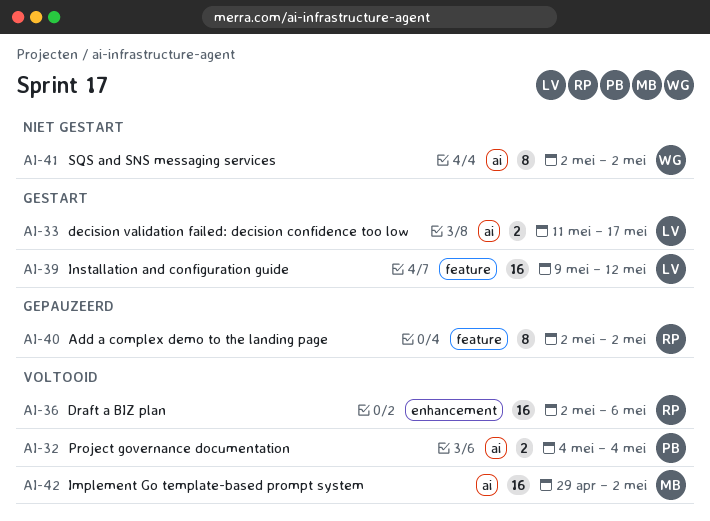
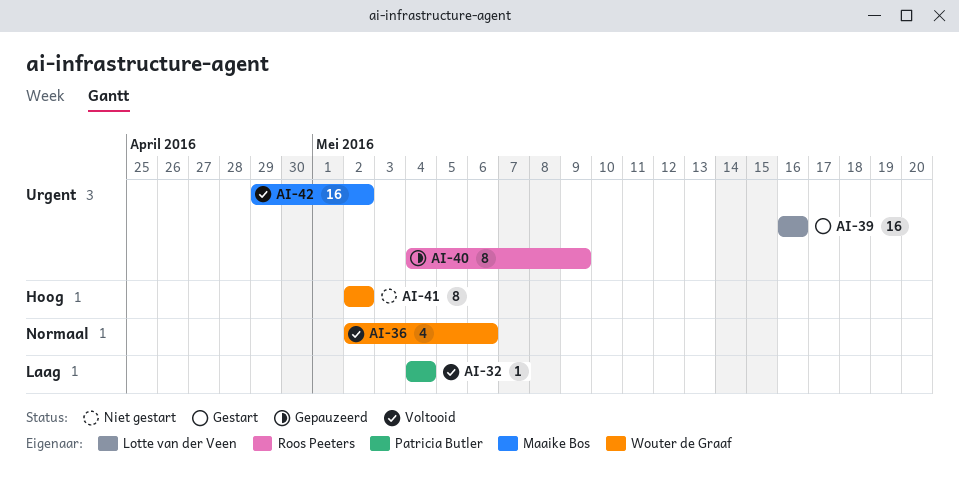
AI-32, estimate: 2 -> 1
AI-33: present -> none
AI-36, owner: Roos Peeters -> Wouter de Graaf
AI-36, estimate: 16 -> 4
AI-39, start: May 9 -> May 16
AI-39, due: May 12 -> May 16
AI-40, start: May 2 -> May 4
AI-40, due: May 2 -> May 9

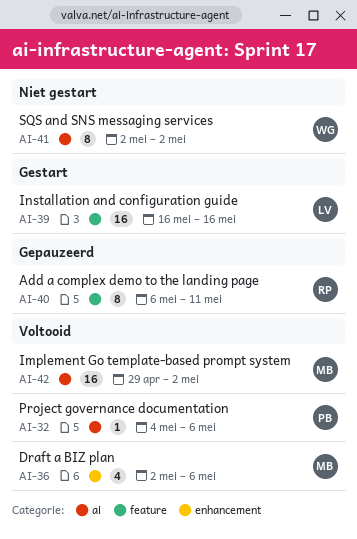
AI-32, due: May 4 -> May 6
AI-36, owner: Wouter de Graaf -> Maaike Bos
AI-40, start: May 4 -> May 6
AI-40, due: May 9 -> May 11

